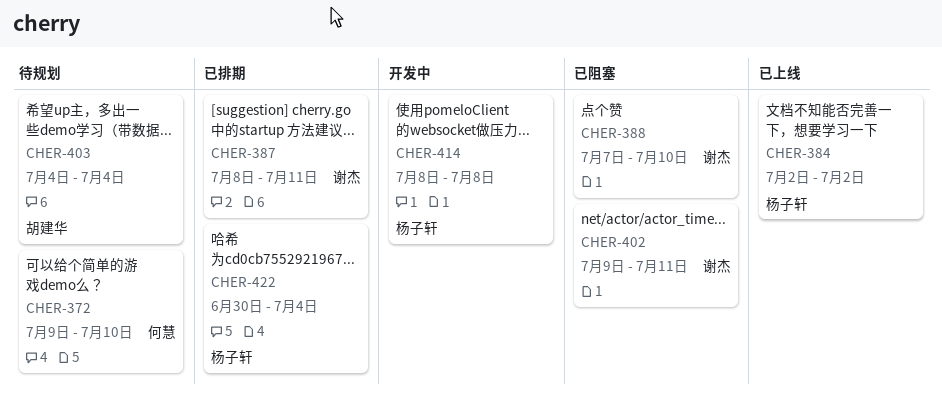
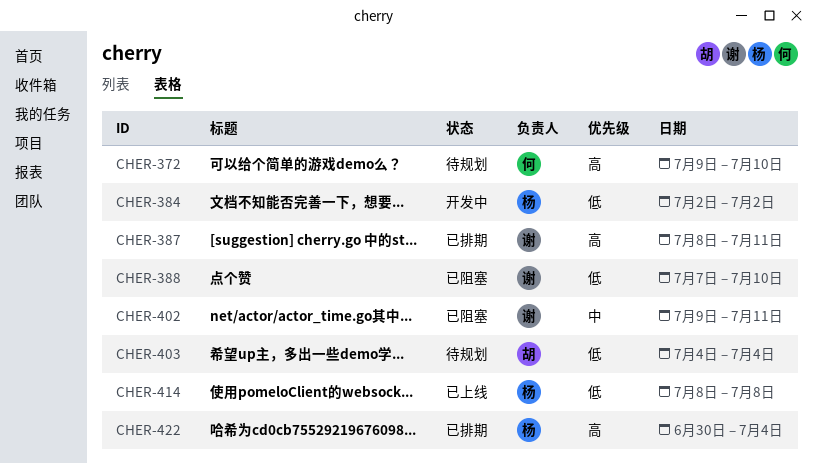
CHER-384, status: 已上线 -> 开发中
CHER-414, status: 开发中 -> 已上线

